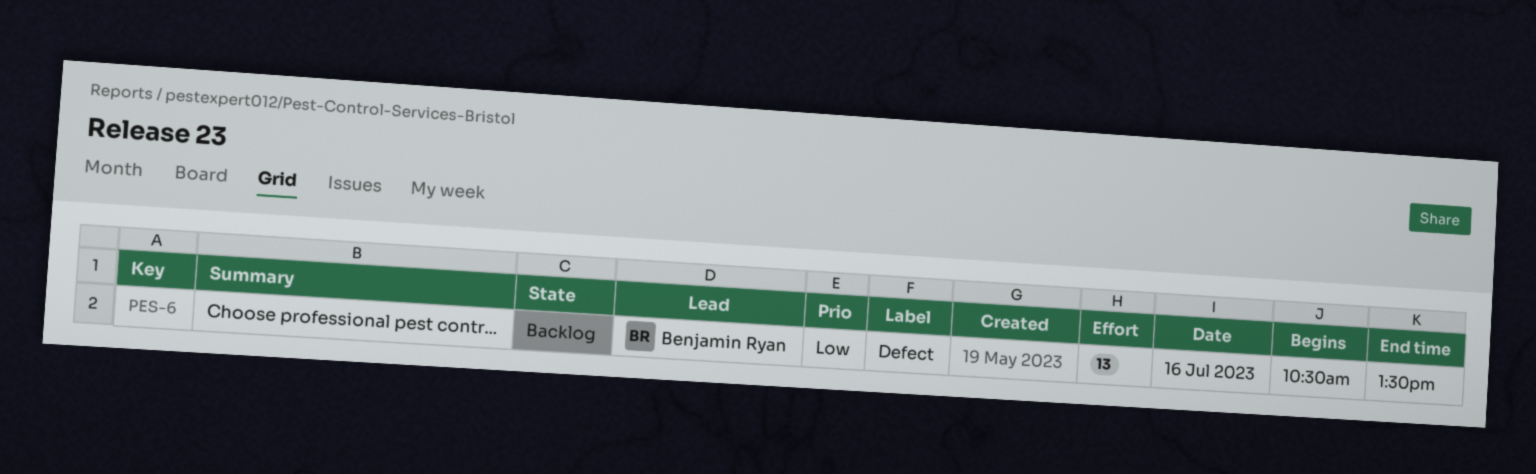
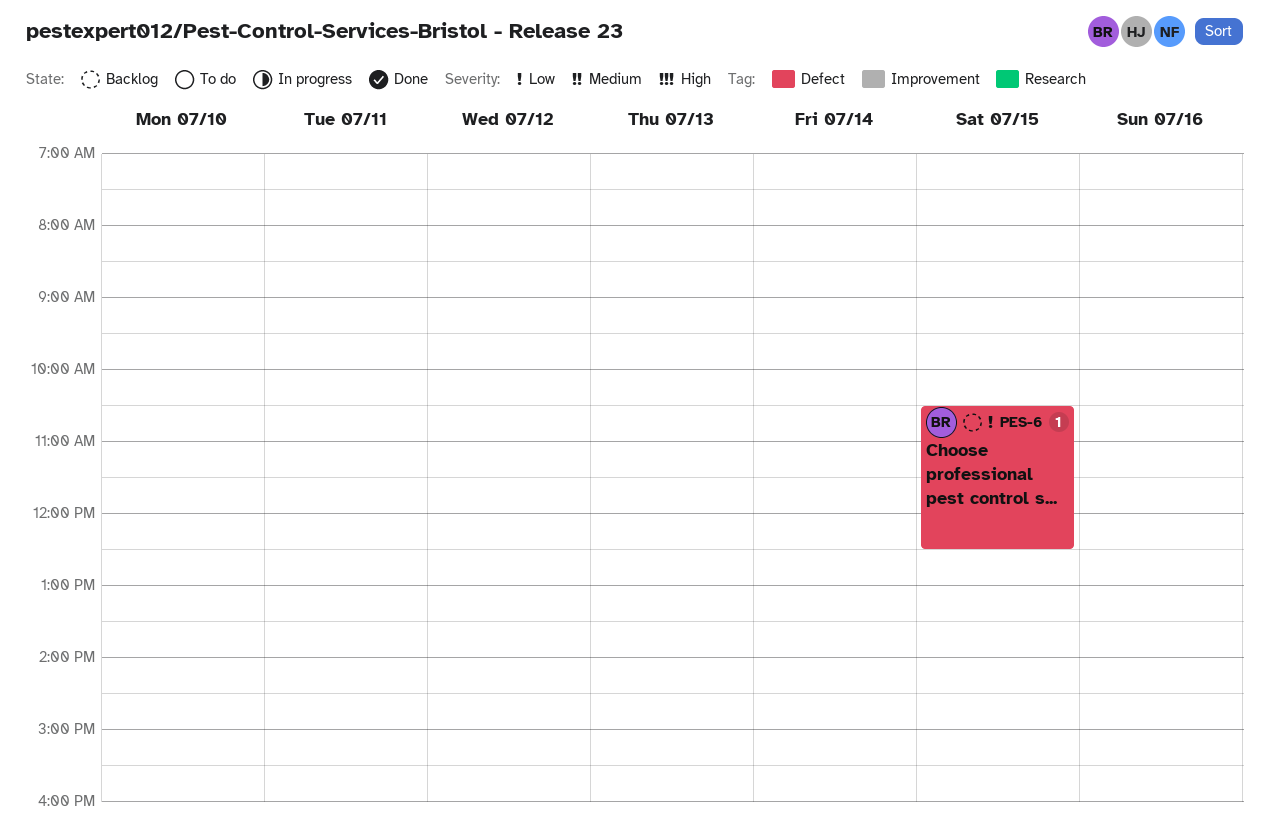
PES-6, estimate: 13 -> 1
PES-6, day: Jul 16 -> Jul 15
PES-6, ends: 13:30 -> 12:30

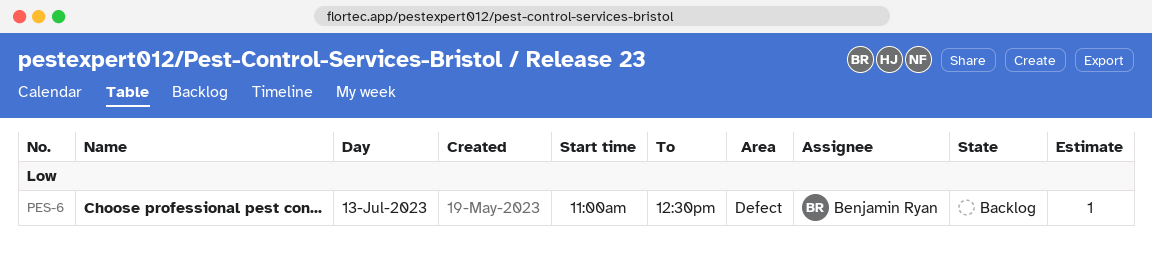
PES-6, day: Jul 15 -> Jul 13
PES-6, begins: 10:30 -> 11:00

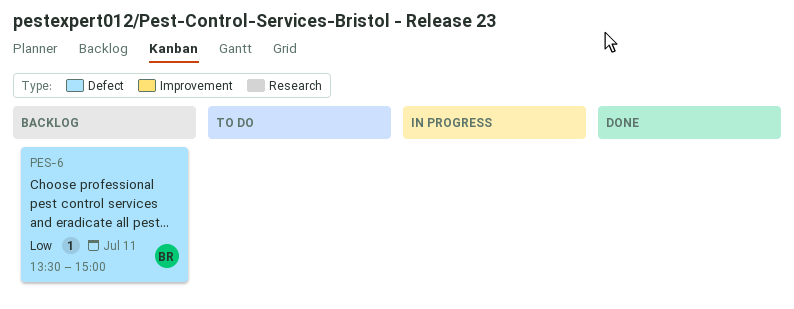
PES-6, day: Jul 13 -> Jul 11
PES-6, begins: 11:00 -> 13:30
PES-6, ends: 12:30 -> 15:00

